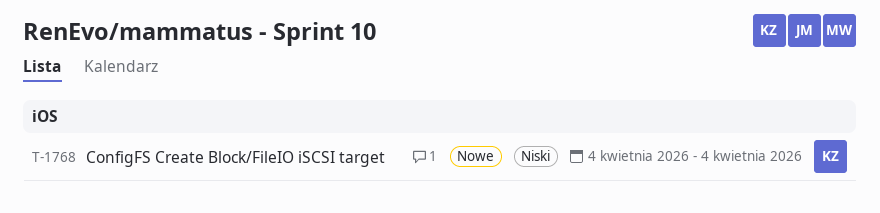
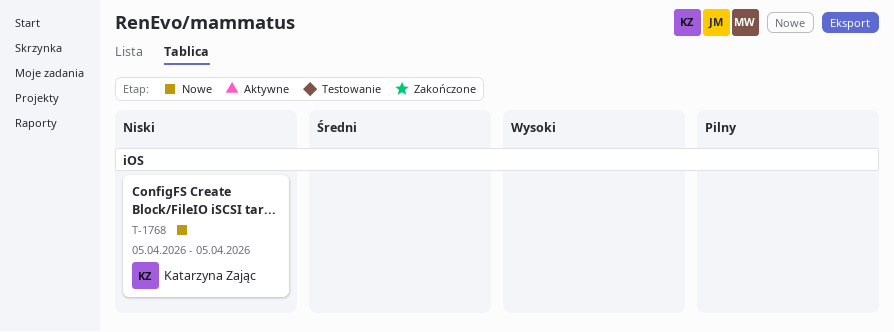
T-1768, start: Apr 4 -> Apr 5
T-1768, due: Apr 4 -> Apr 5

